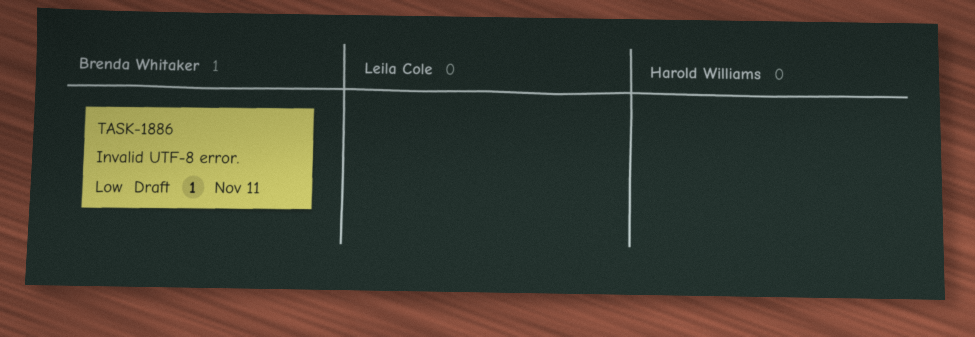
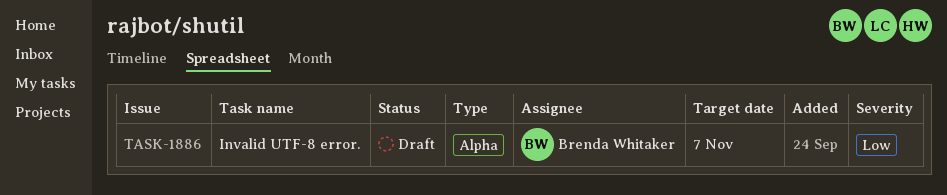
TASK-1886, due: Nov 11 -> Nov 7

